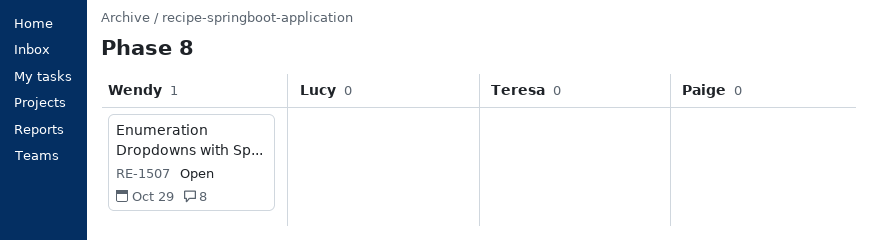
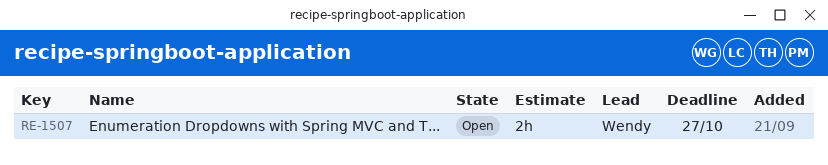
RE-1507, due: Oct 29 -> Oct 27

